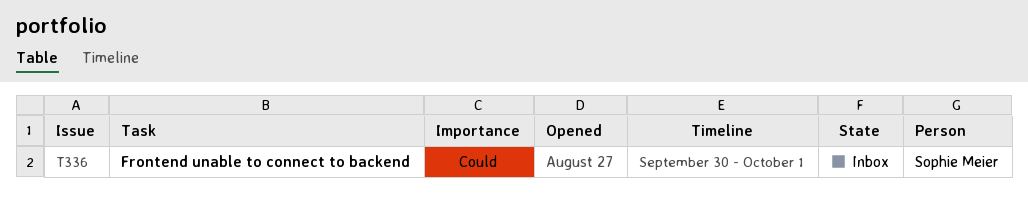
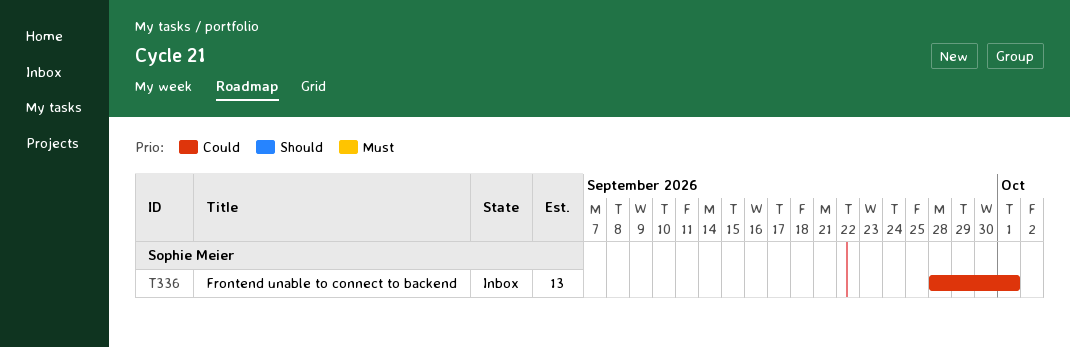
T336, start: Sep 30 -> Sep 28

